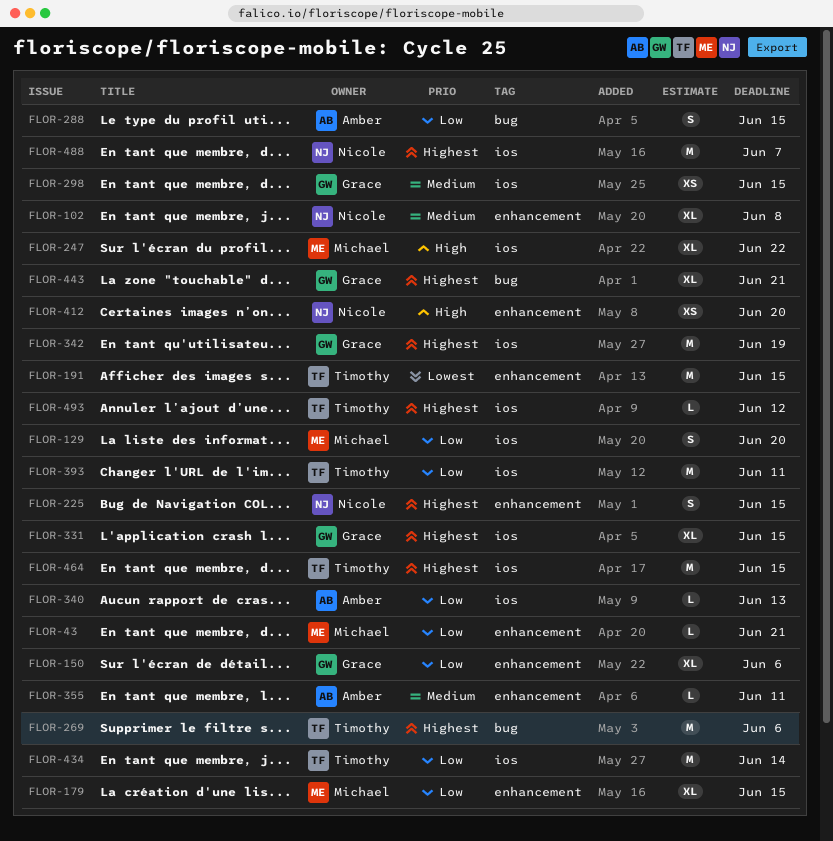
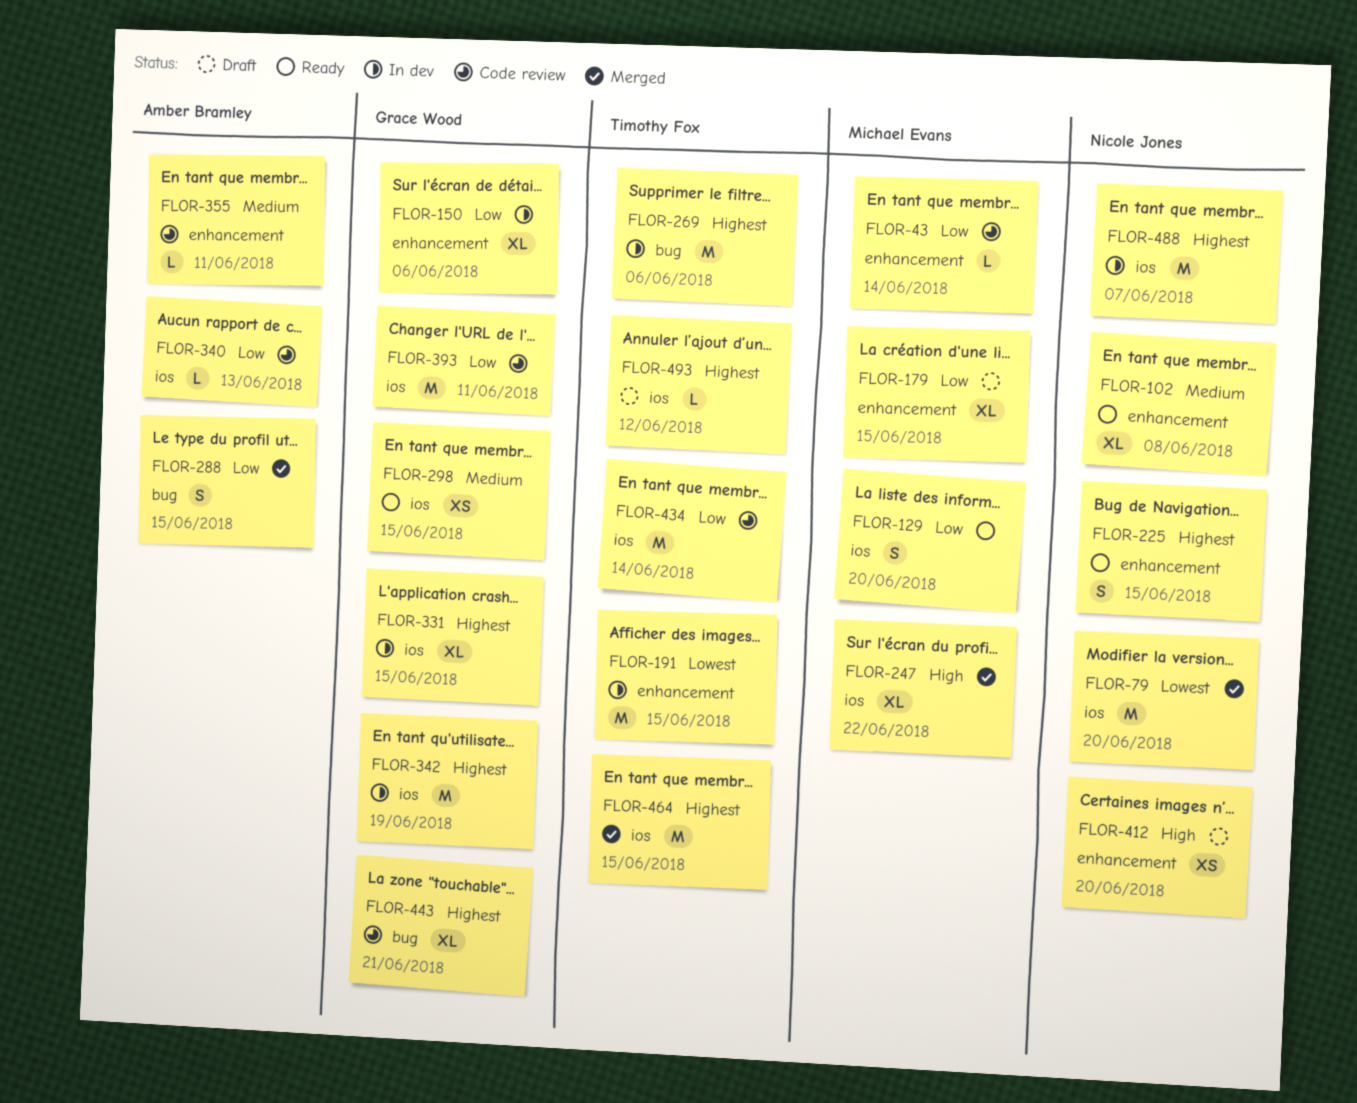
FLOR-43, due: Jun 21 -> Jun 14
FLOR-79: none -> present
FLOR-393, owner: Timothy Fox -> Grace Wood

